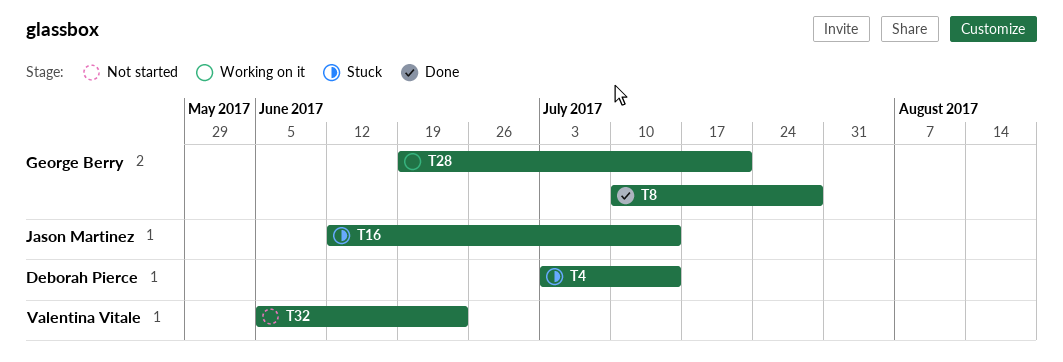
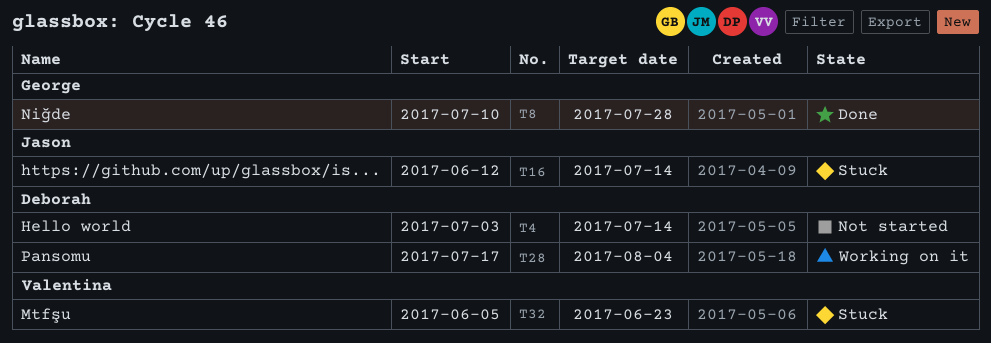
T4, status: Stuck -> Not started
T28, owner: George Berry -> Deborah Pierce
T28, start: Jun 19 -> Jul 17
T28, due: Jul 21 -> Aug 4
T32, status: Not started -> Stuck

